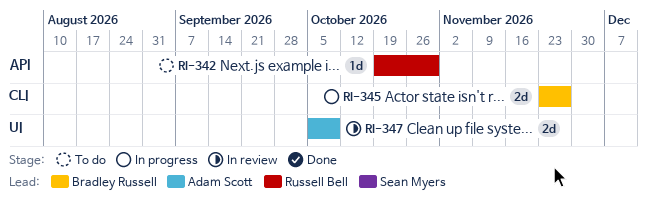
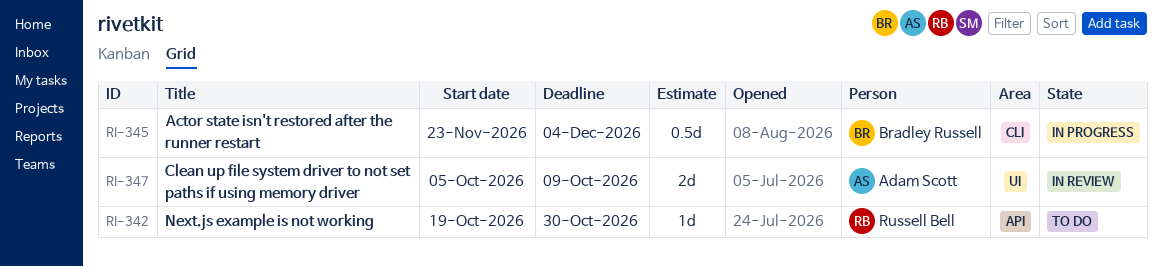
RI-345, estimate: 2d -> 0.5d
RI-345, due: Nov 27 -> Dec 4

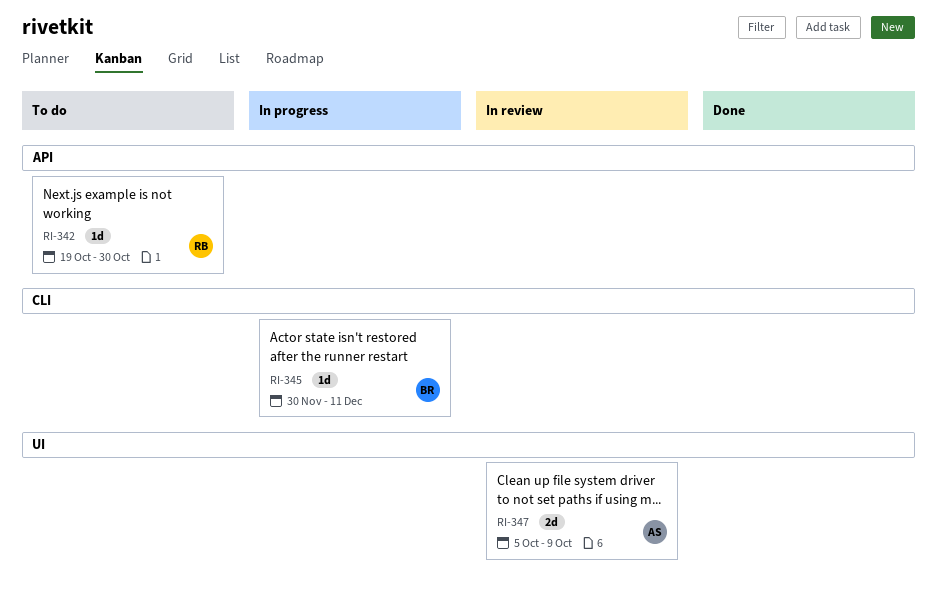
RI-345, estimate: 0.5d -> 1d
RI-345, start: Nov 23 -> Nov 30
RI-345, due: Dec 4 -> Dec 11

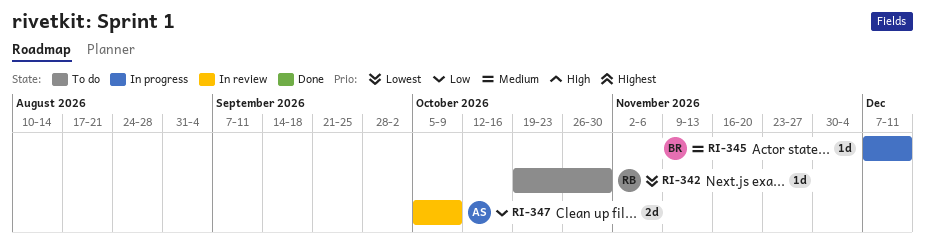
RI-345, start: Nov 30 -> Dec 7

